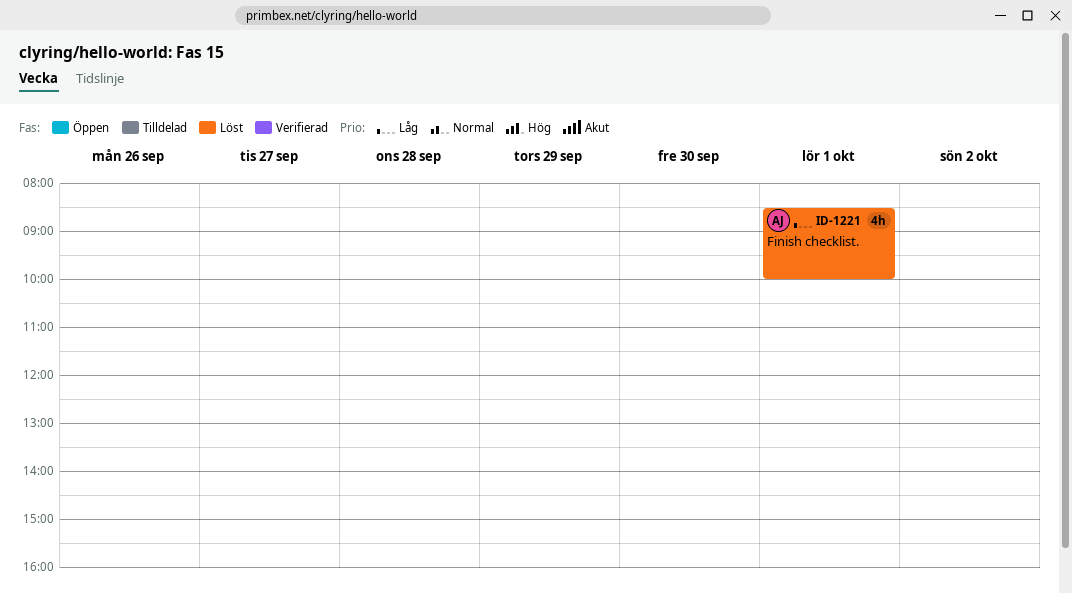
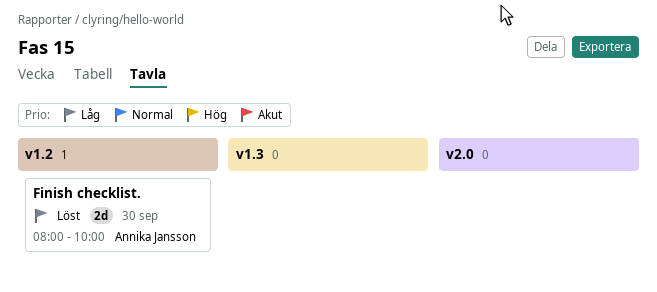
Finish checklist., estimate: 4h -> 2d
Finish checklist., day: Oct 1 -> Sep 30
Finish checklist., begins: 08:30 -> 08:00

